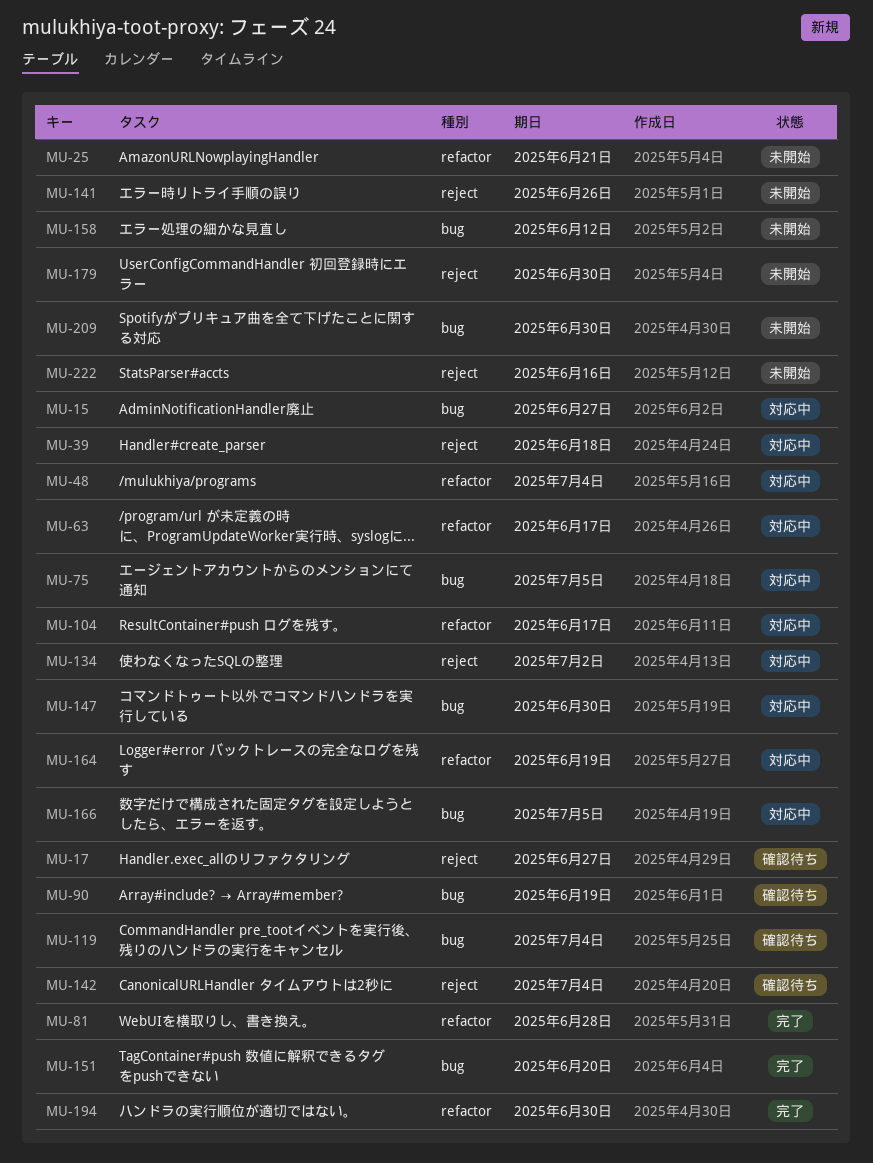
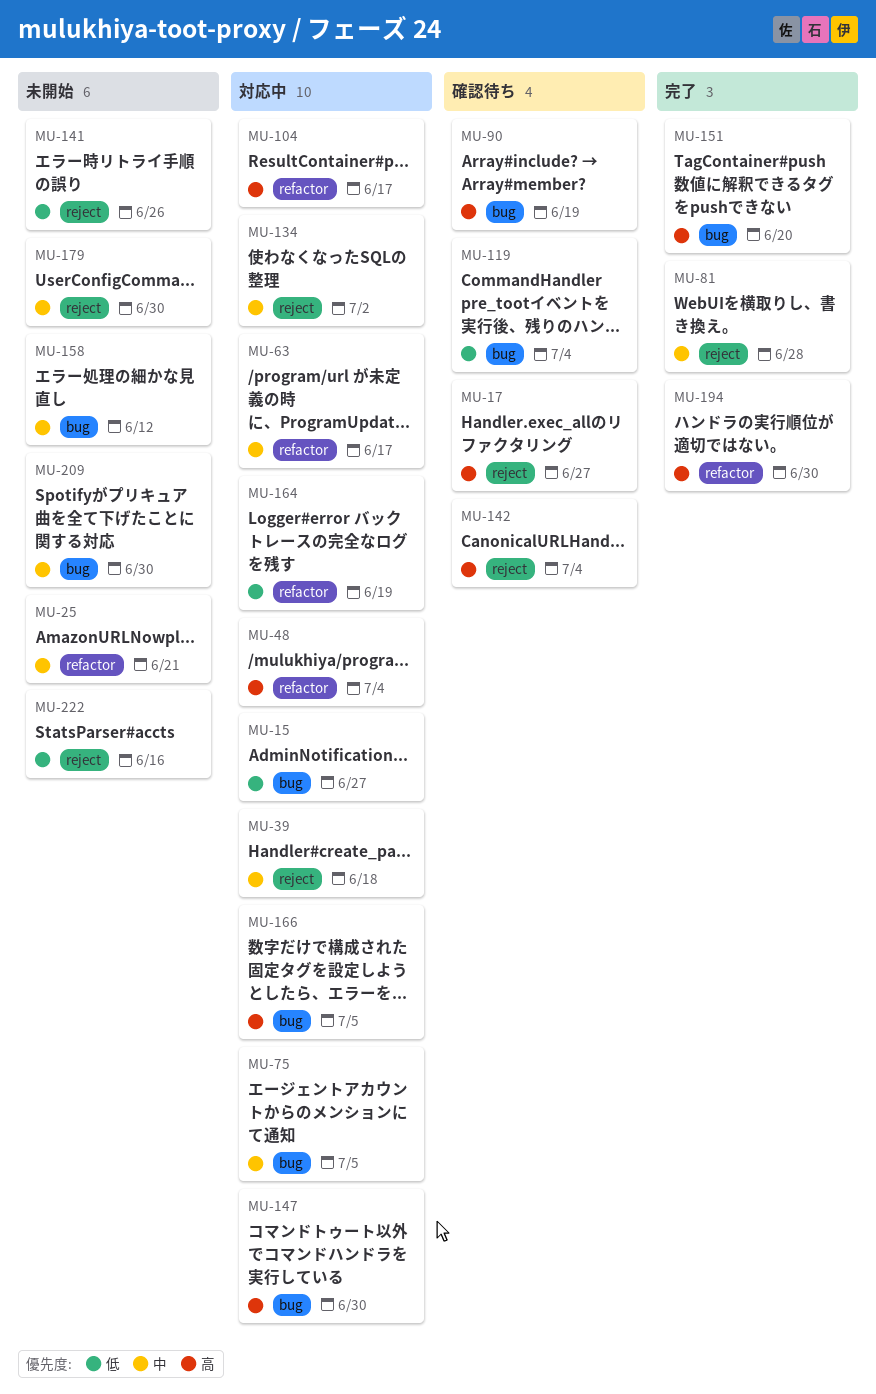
MU-81, label: refactor -> reject

